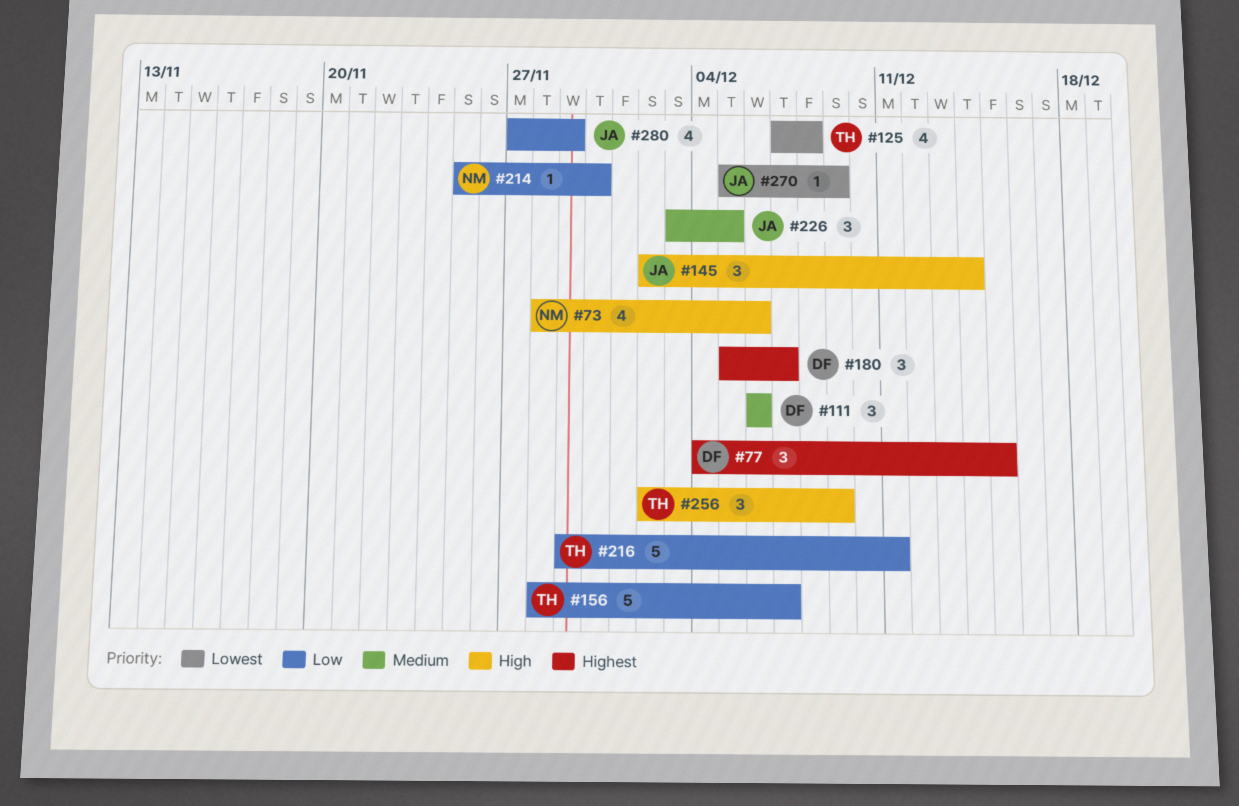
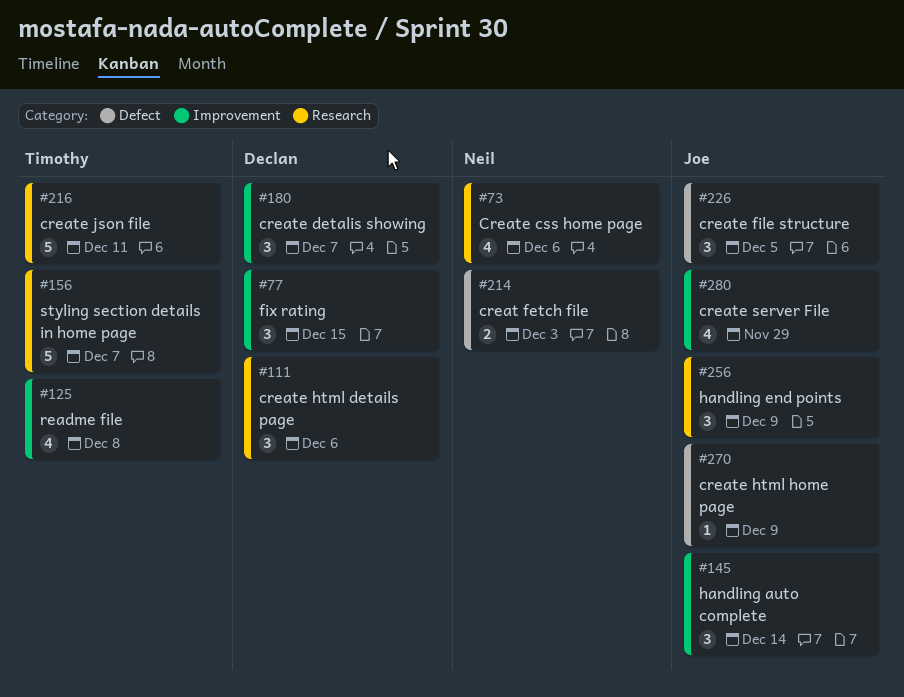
#214, estimate: 1 -> 2
#214, due: Nov 30 -> Dec 3
#256, owner: Timothy -> Joe

